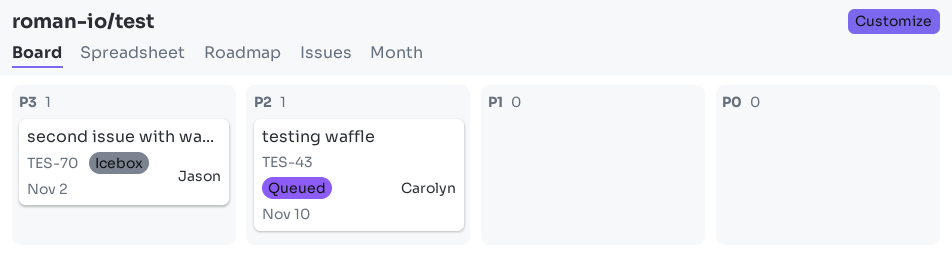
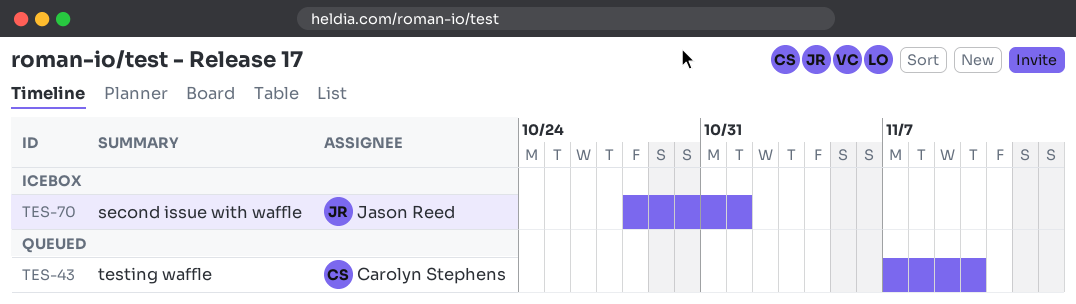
TES-70, due: Nov 2 -> Nov 1

